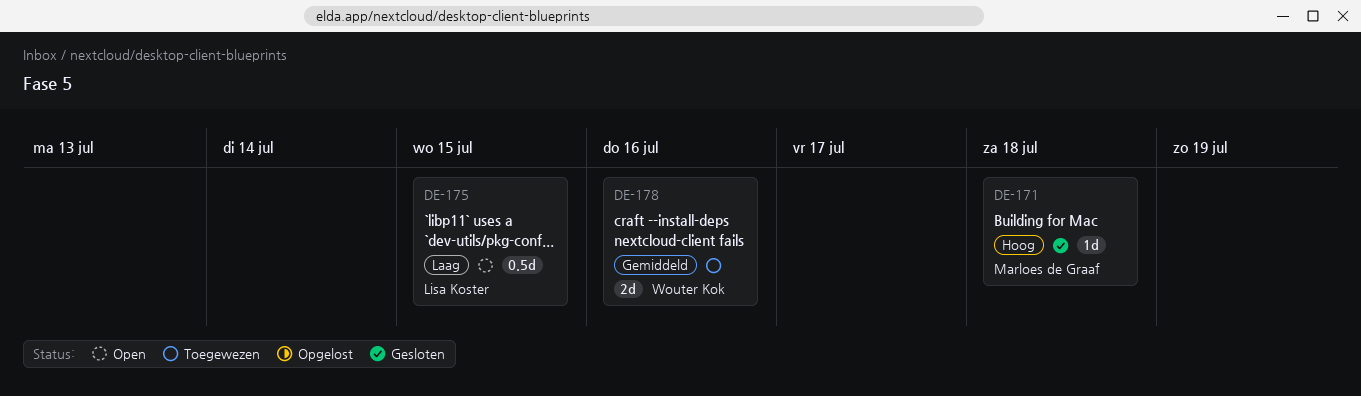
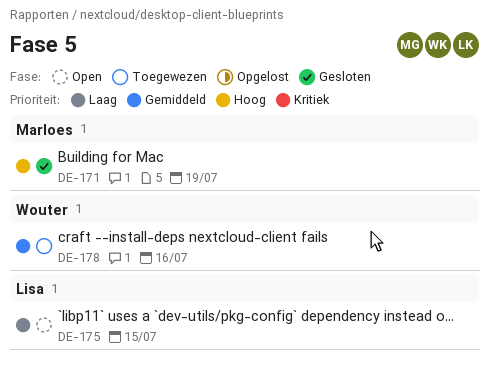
DE-171, due: Jul 18 -> Jul 19

